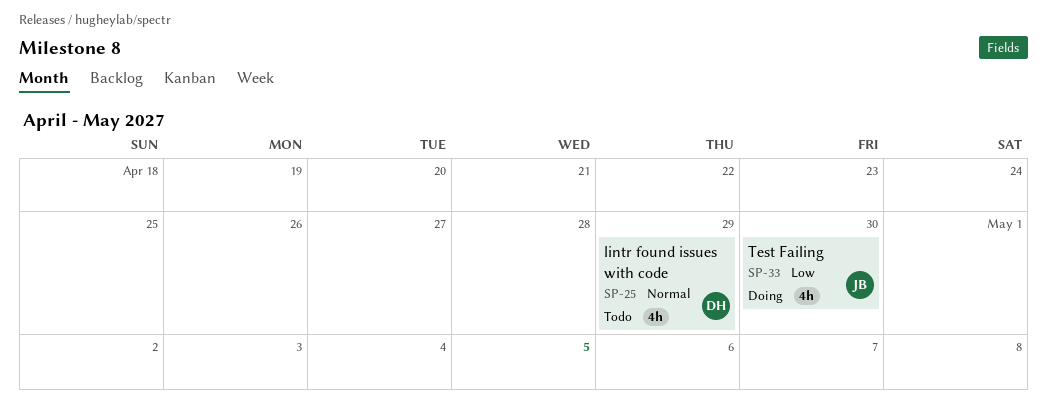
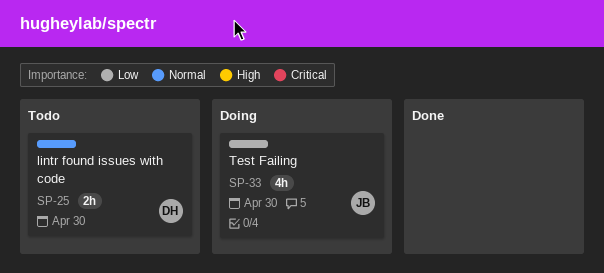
SP-25, estimate: 4h -> 2h
SP-25, due: Apr 29 -> Apr 30

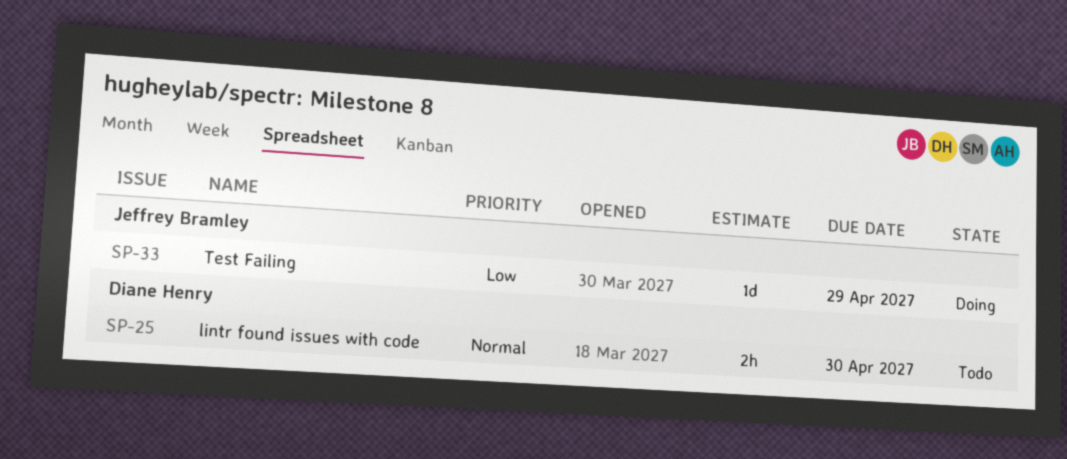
SP-33, estimate: 4h -> 1d
SP-33, due: Apr 30 -> Apr 29

